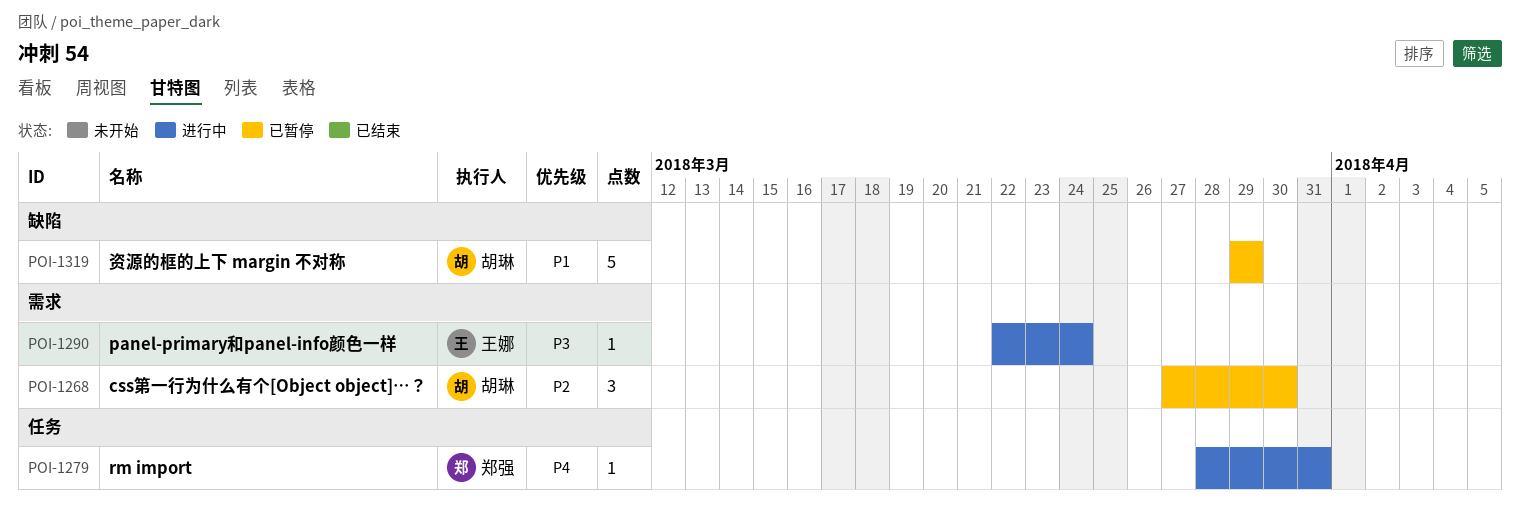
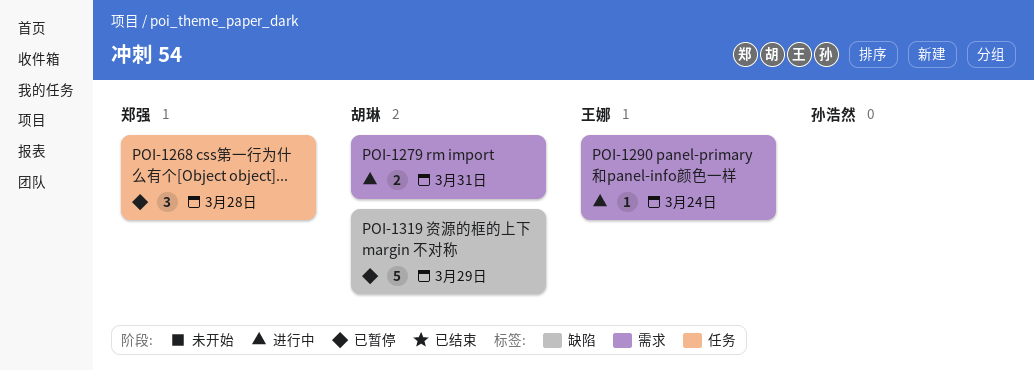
POI-1268, owner: 胡琳 -> 郑强
POI-1268, label: 需求 -> 任务
POI-1268, due: Mar 30 -> Mar 28
POI-1279, owner: 郑强 -> 胡琳
POI-1279, label: 任务 -> 需求
POI-1279, estimate: 1 -> 2

